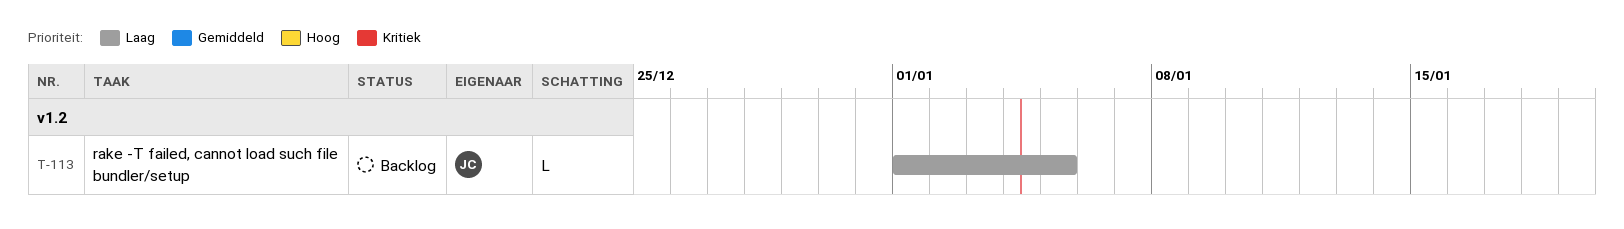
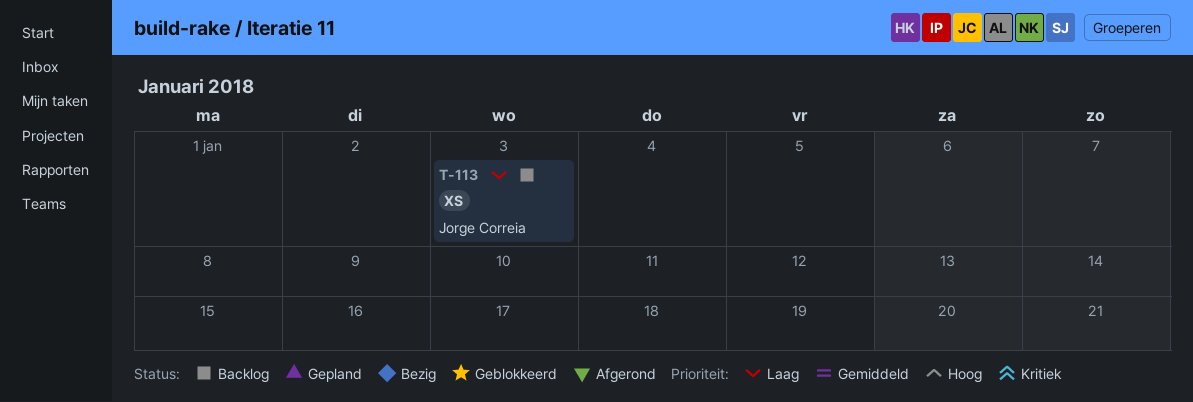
T-113, estimate: L -> XS
T-113, due: Jan 5 -> Jan 3

